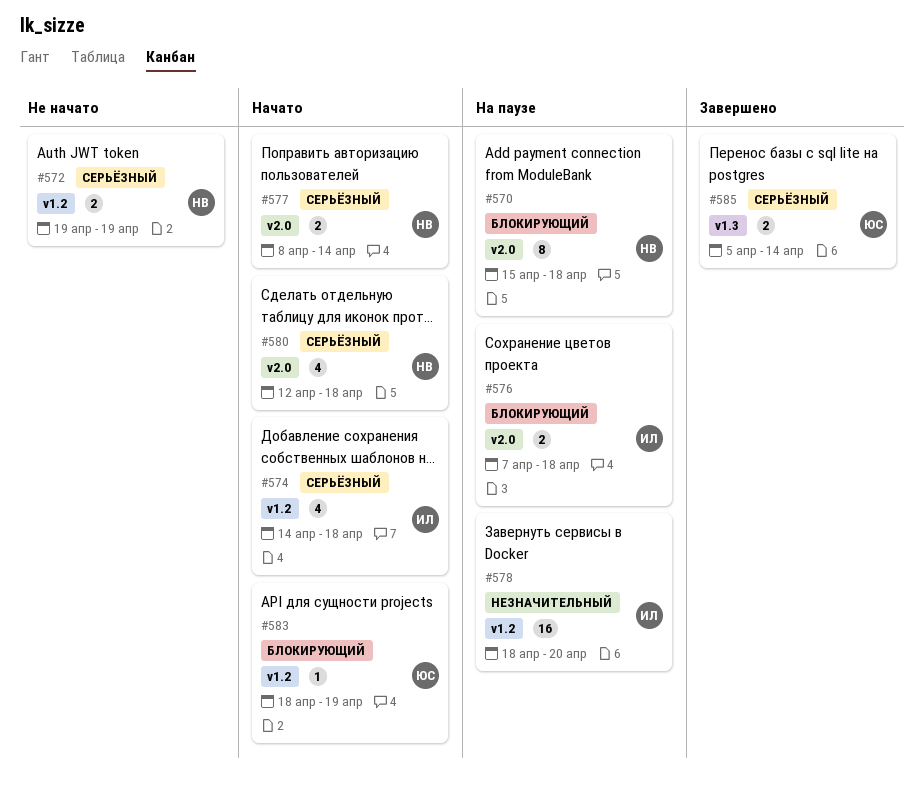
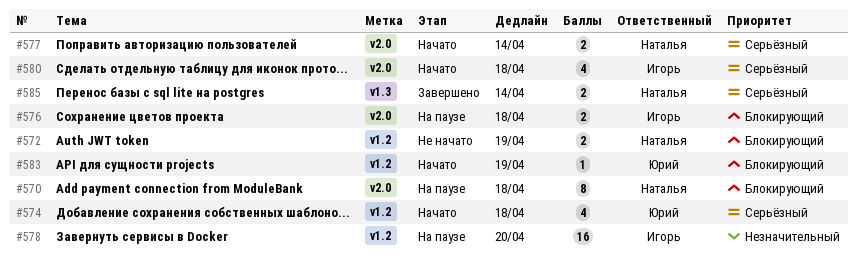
#572, priority: Серьёзный -> Блокирующий
#574, owner: Игорь -> Юрий
#580, owner: Наталья -> Игорь
#585, owner: Юрий -> Наталья

